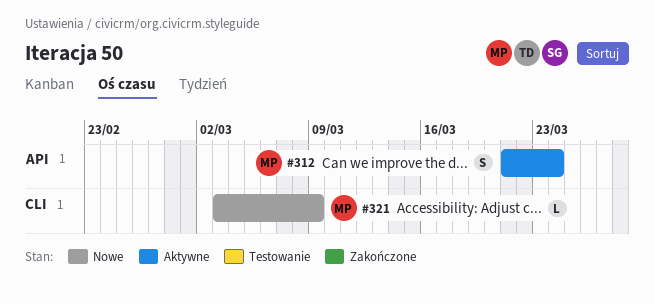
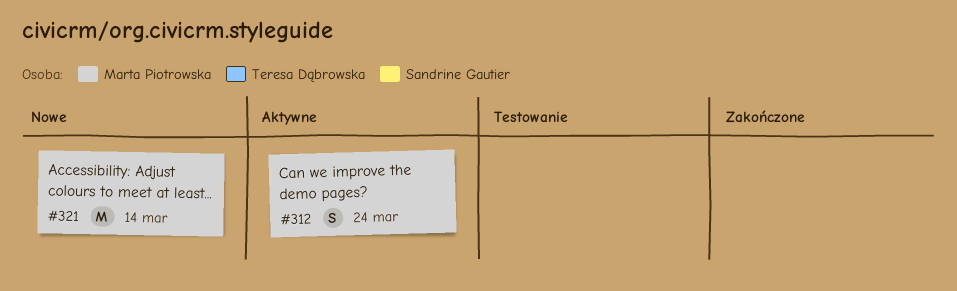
#321, estimate: L -> M
#321, due: Mar 9 -> Mar 14

